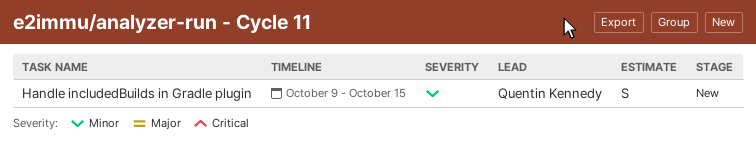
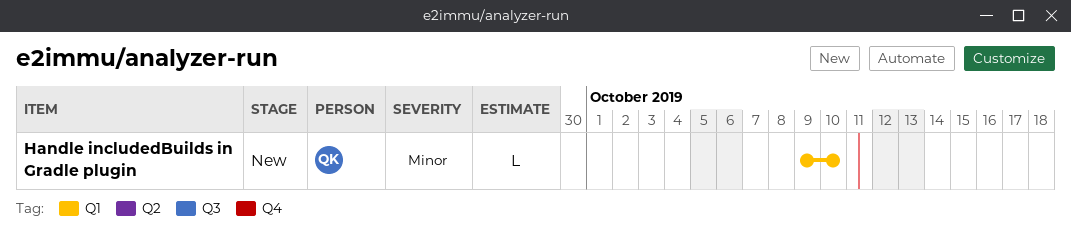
Handle includedBuilds in Gradle plugin, estimate: S -> L
Handle includedBuilds in Gradle plugin, due: Oct 15 -> Oct 10

